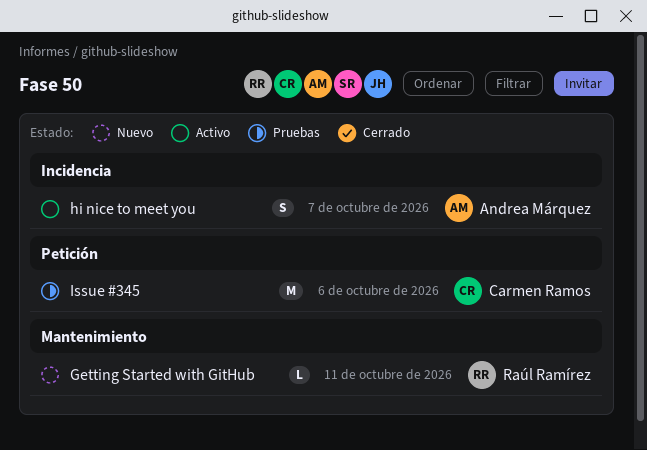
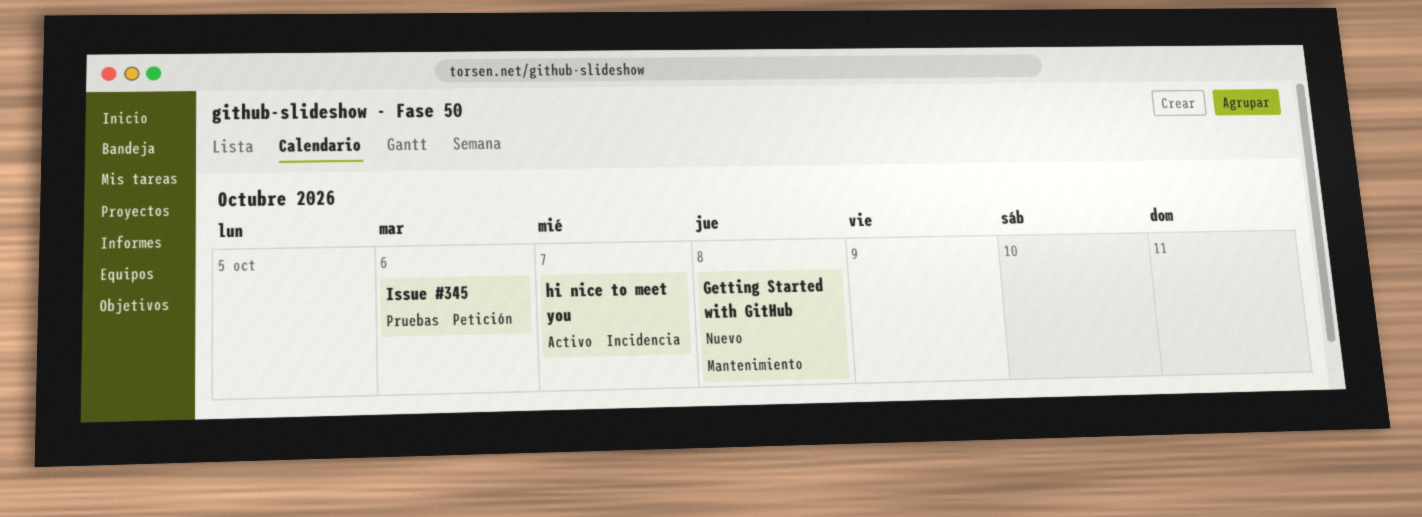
Getting Started with GitHub, due: Oct 11 -> Oct 8

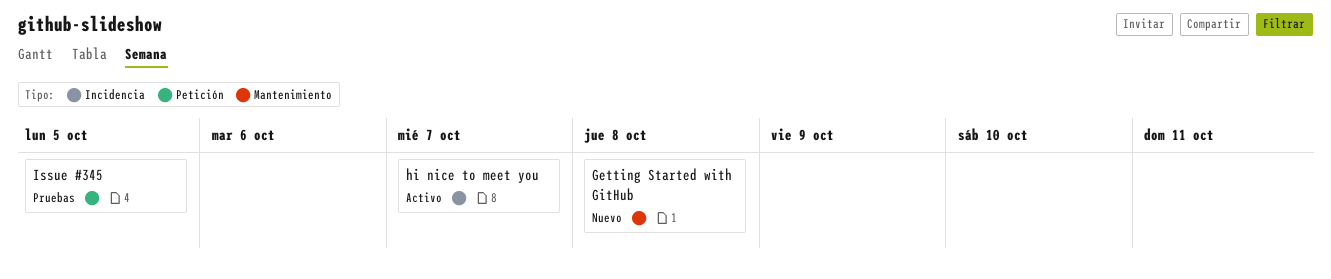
Issue #345, due: Oct 6 -> Oct 5

